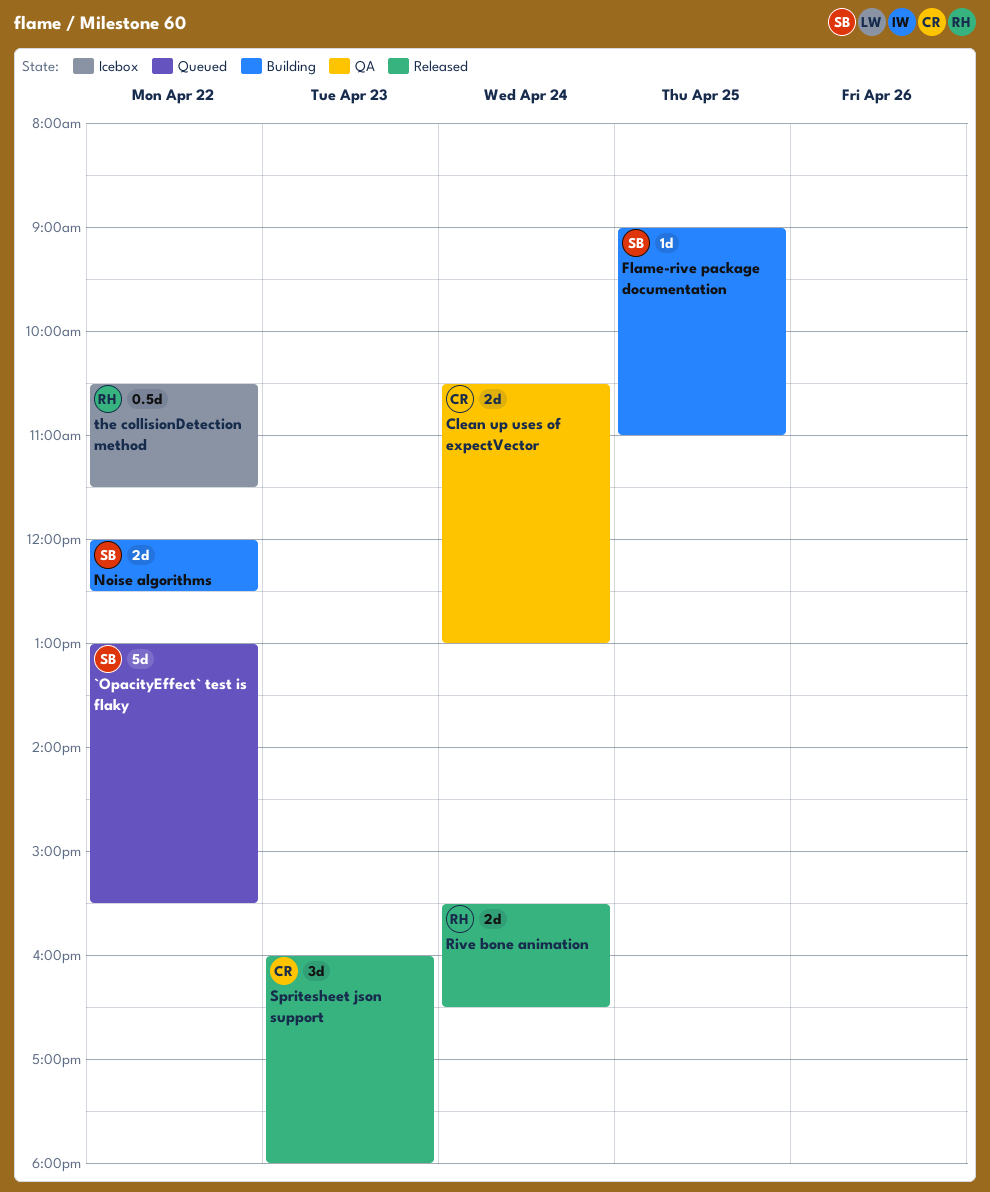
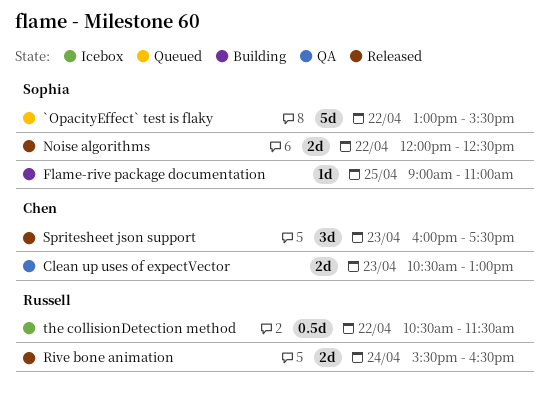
Clean up uses of expectVector, day: Apr 24 -> Apr 23
Noise algorithms, status: Building -> Released
Spritesheet json support, ends: 18:00 -> 17:30

